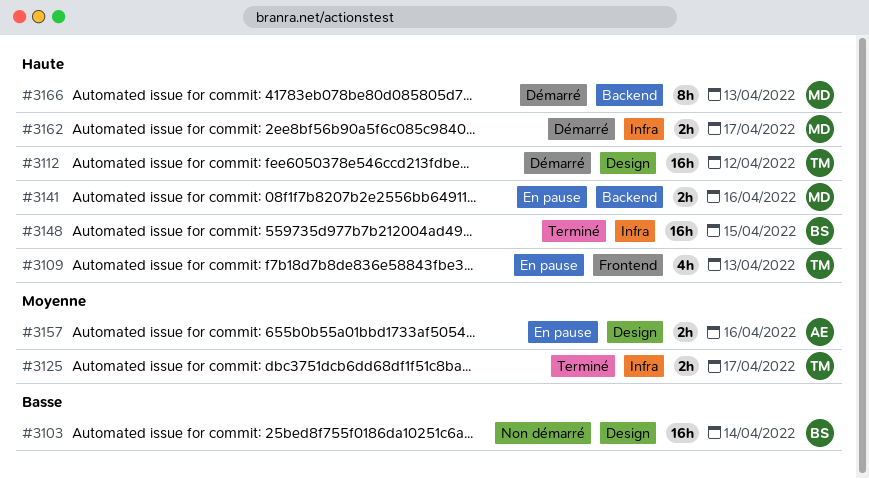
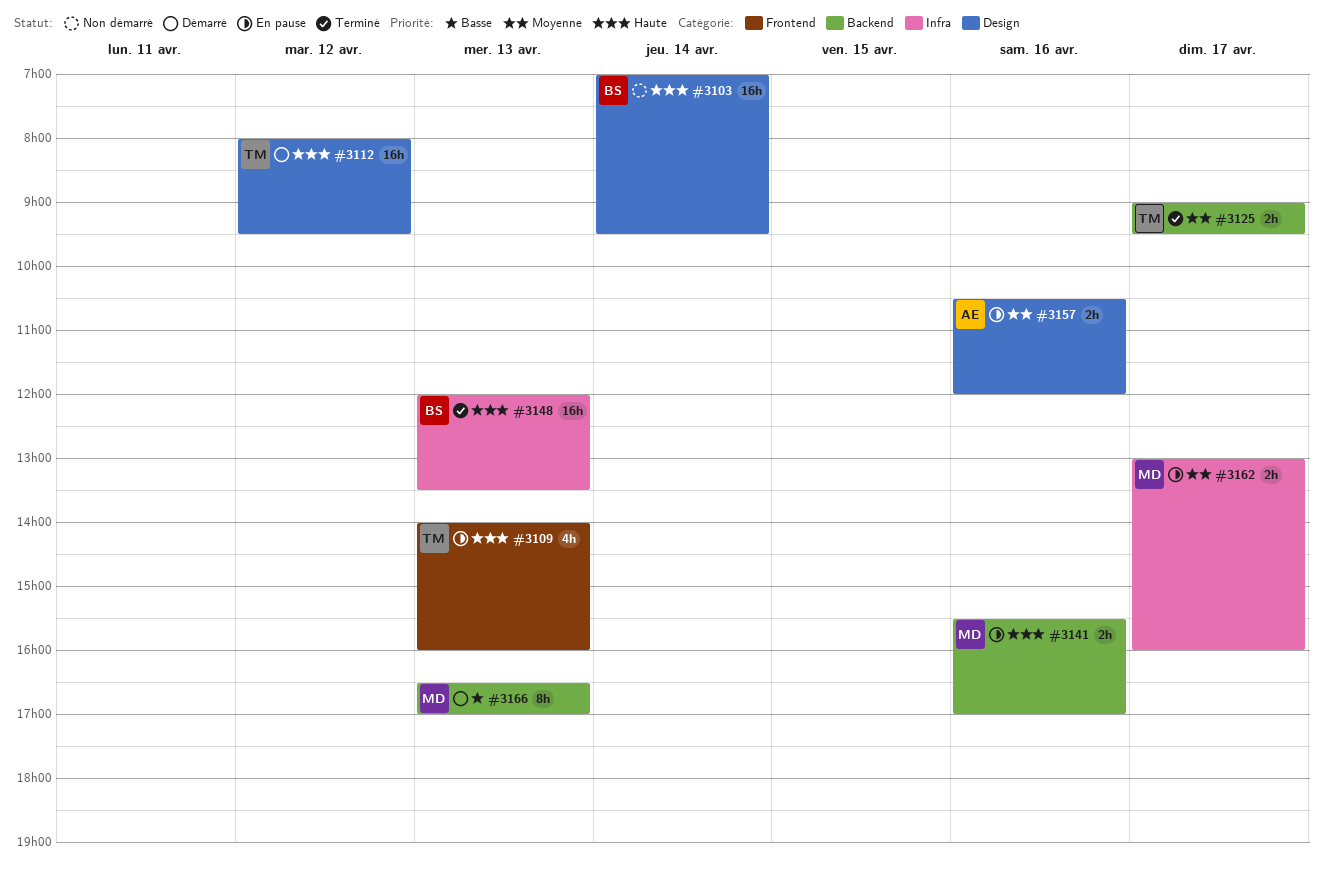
#3103, priority: Basse -> Haute
#3125, label: Infra -> Backend
#3148, day: Apr 15 -> Apr 13
#3162, status: Démarré -> En pause
#3162, priority: Haute -> Moyenne
#3166, priority: Haute -> Basse

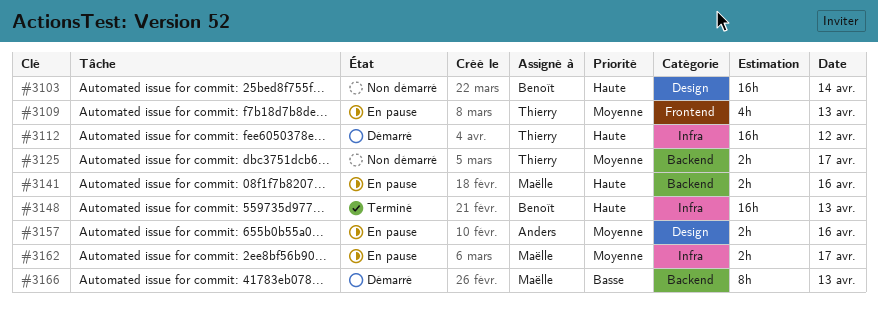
#3109, priority: Haute -> Moyenne
#3112, label: Design -> Infra
#3125, status: Terminé -> Non démarré

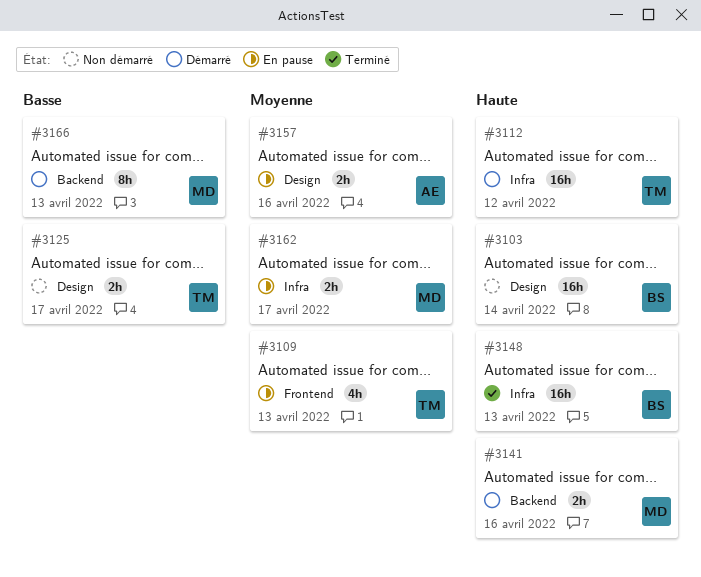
#3125, priority: Moyenne -> Basse
#3125, label: Backend -> Design
#3141, status: En pause -> Démarré

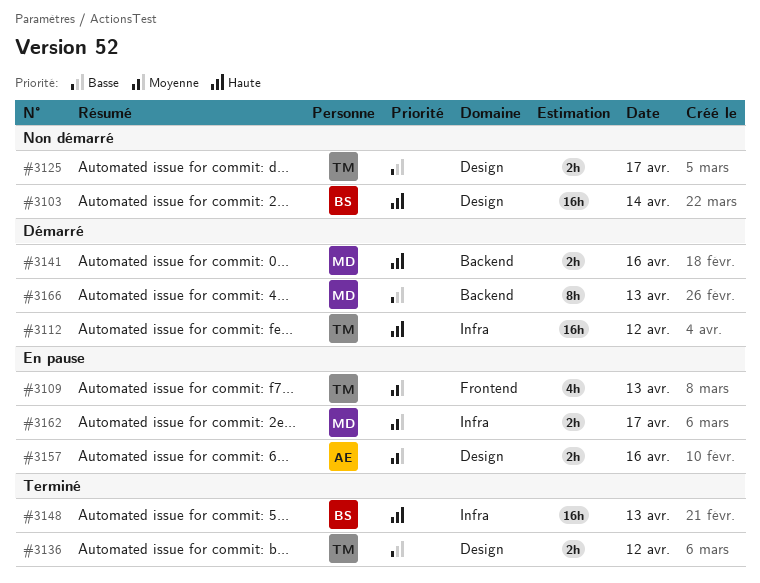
#3136: none -> present

